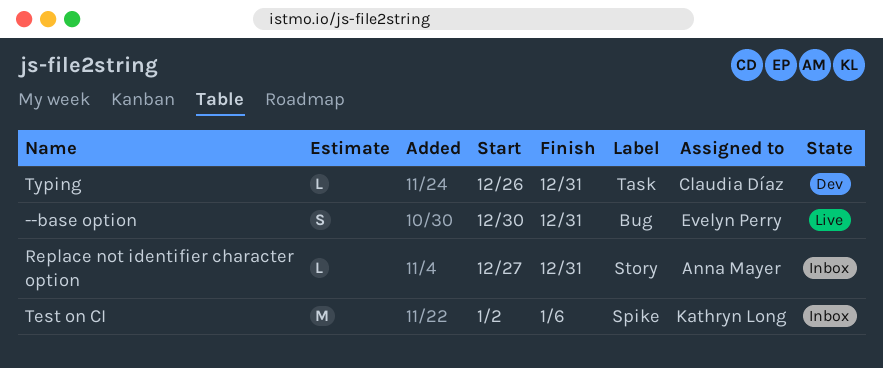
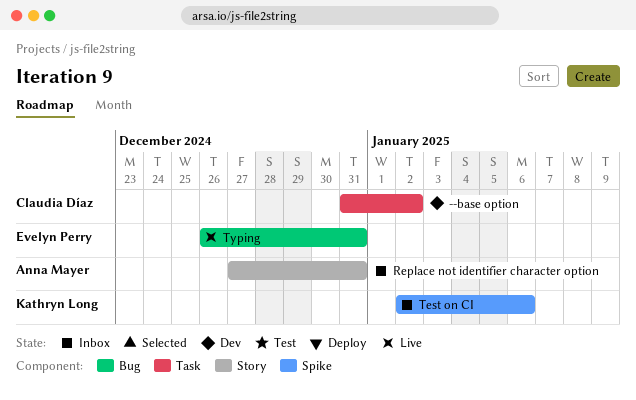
--base option, status: Live -> Dev
--base option, owner: Evelyn Perry -> Claudia Díaz
--base option, label: Bug -> Task
--base option, start: Dec 30 -> Dec 31
--base option, due: Dec 31 -> Jan 2
Typing, status: Dev -> Live
Typing, owner: Claudia Díaz -> Evelyn Perry
Typing, label: Task -> Bug

